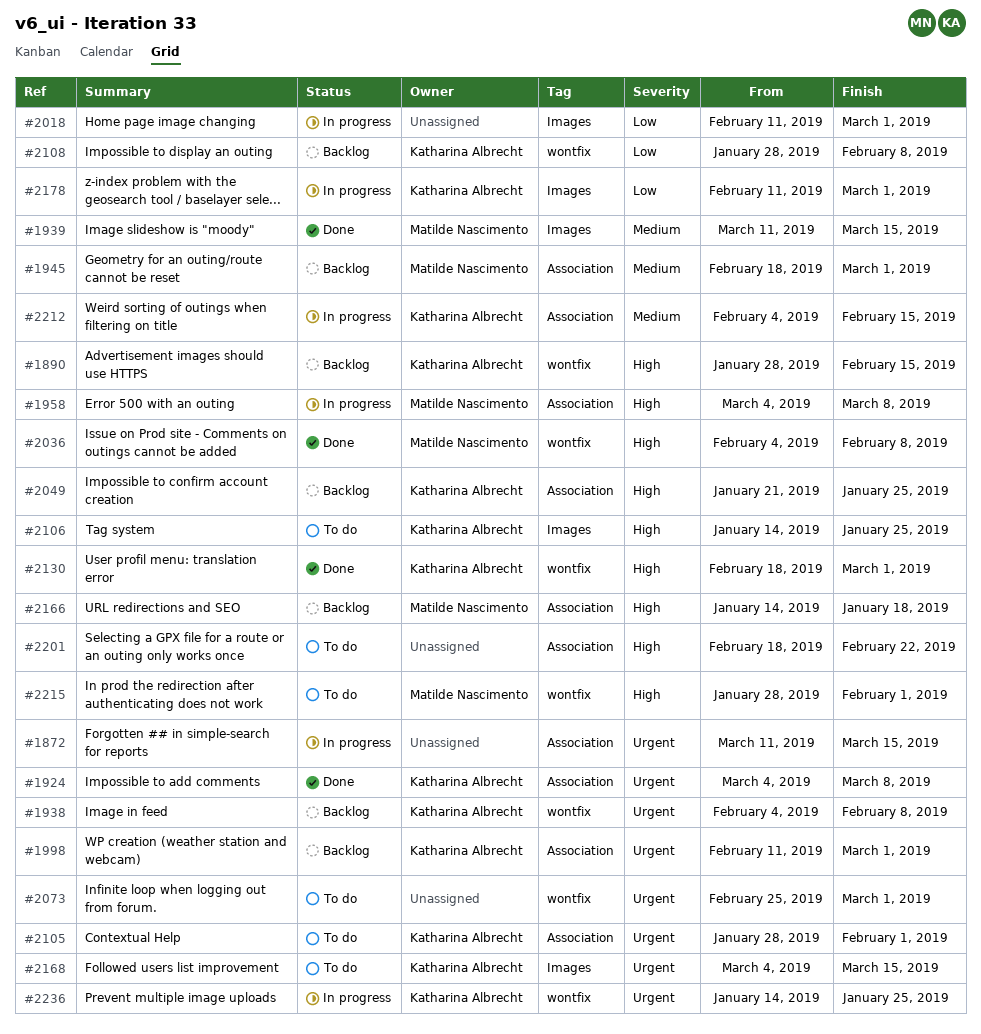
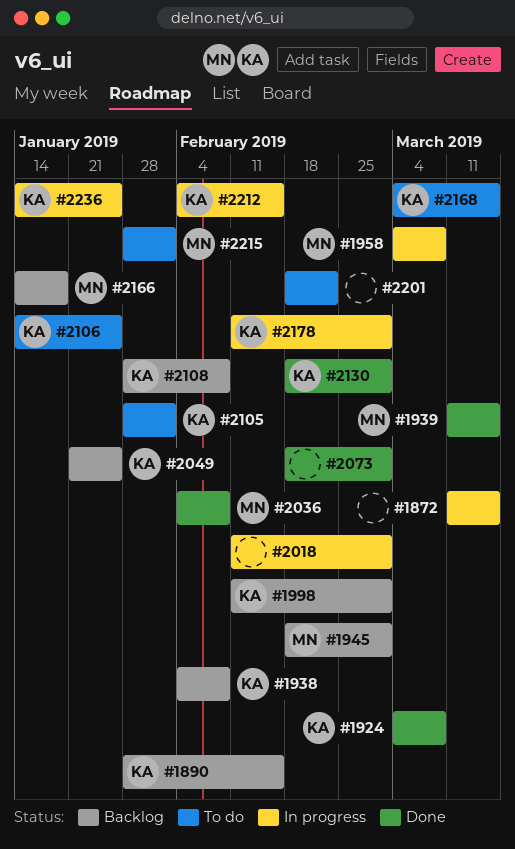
#2073, status: To do -> Done
#2073, start: Feb 25 -> Feb 18

